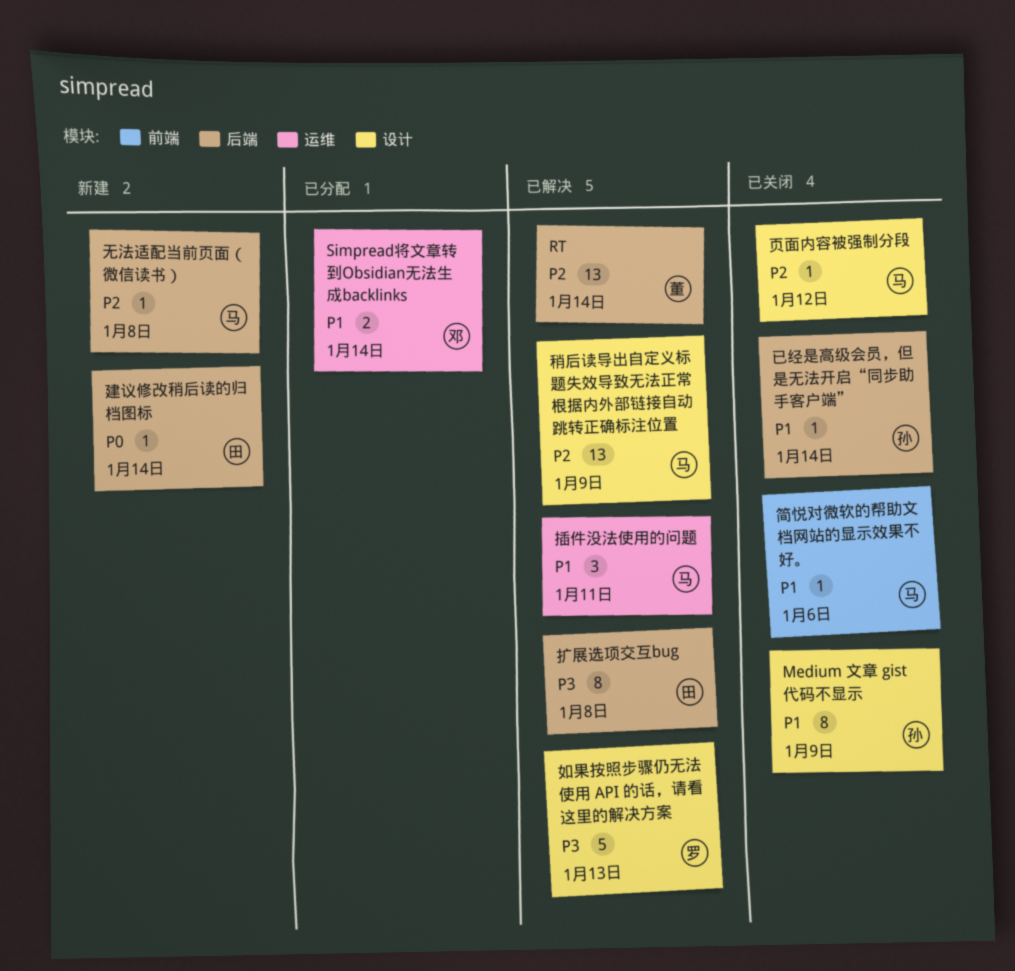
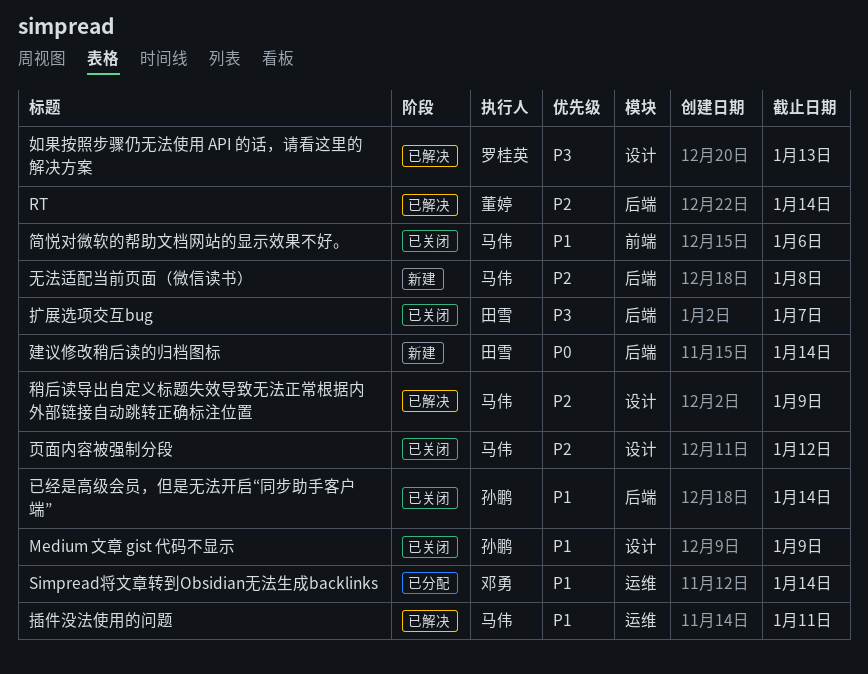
扩展选项交互bug, status: 已解决 -> 已关闭
扩展选项交互bug, due: Jan 8 -> Jan 7

